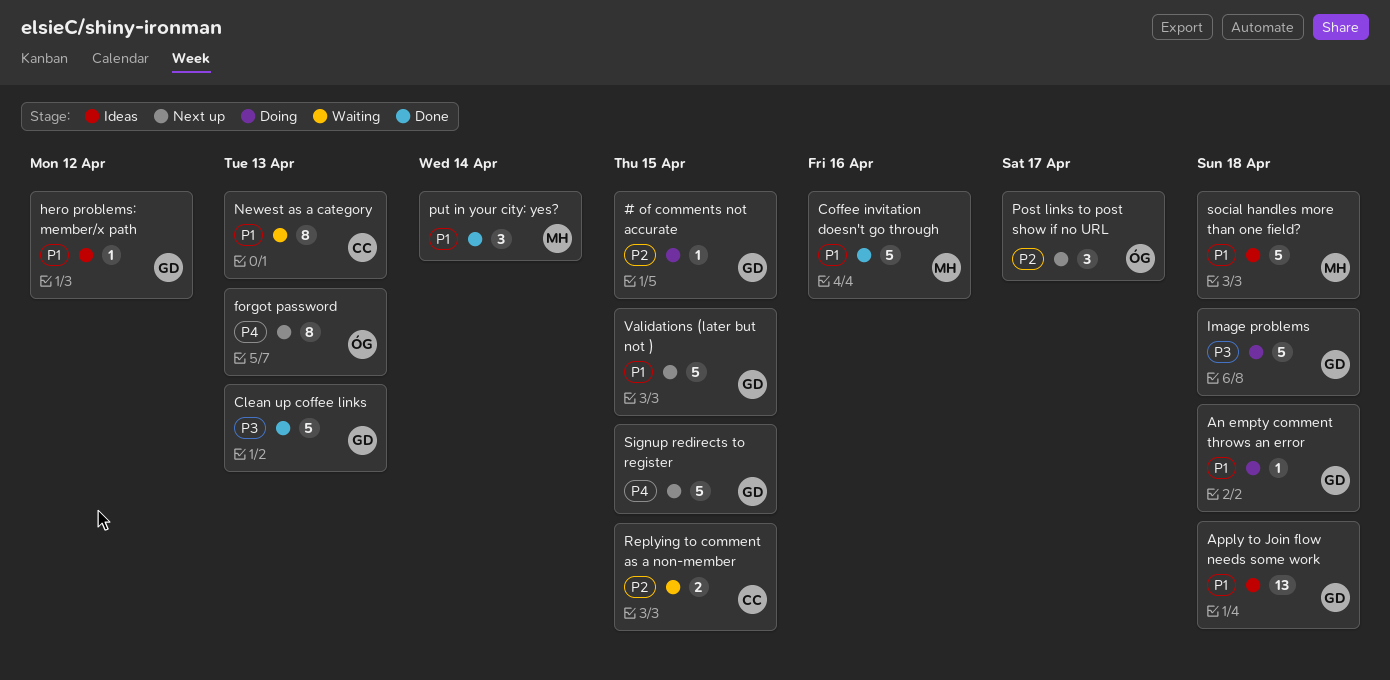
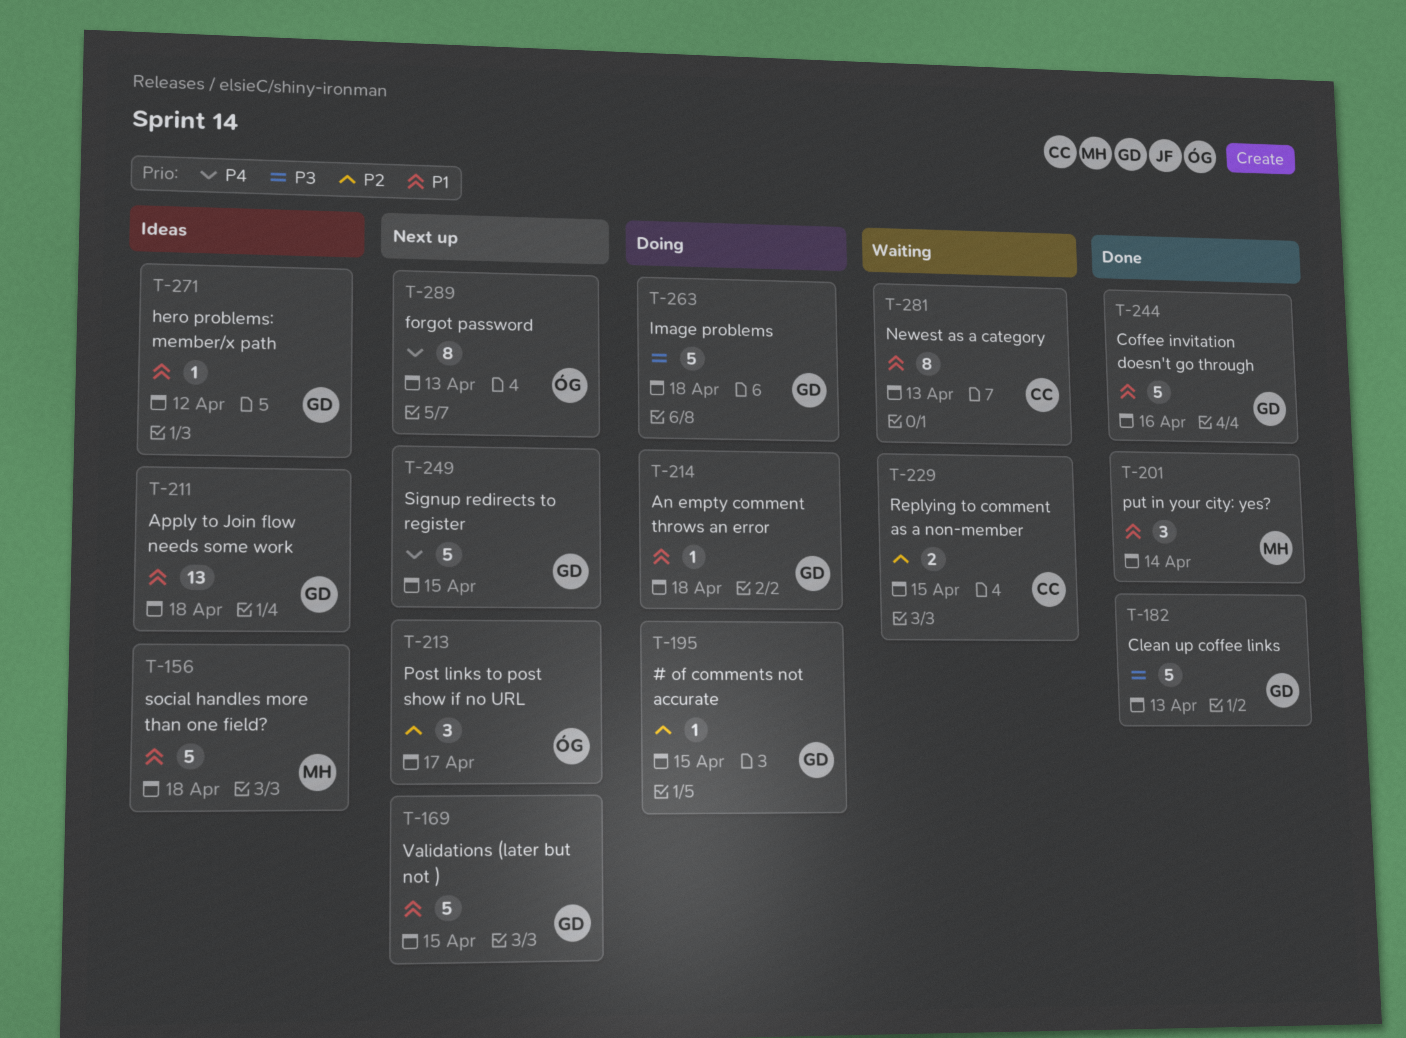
Coffee invitation doesn't go through, owner: MH -> GD

